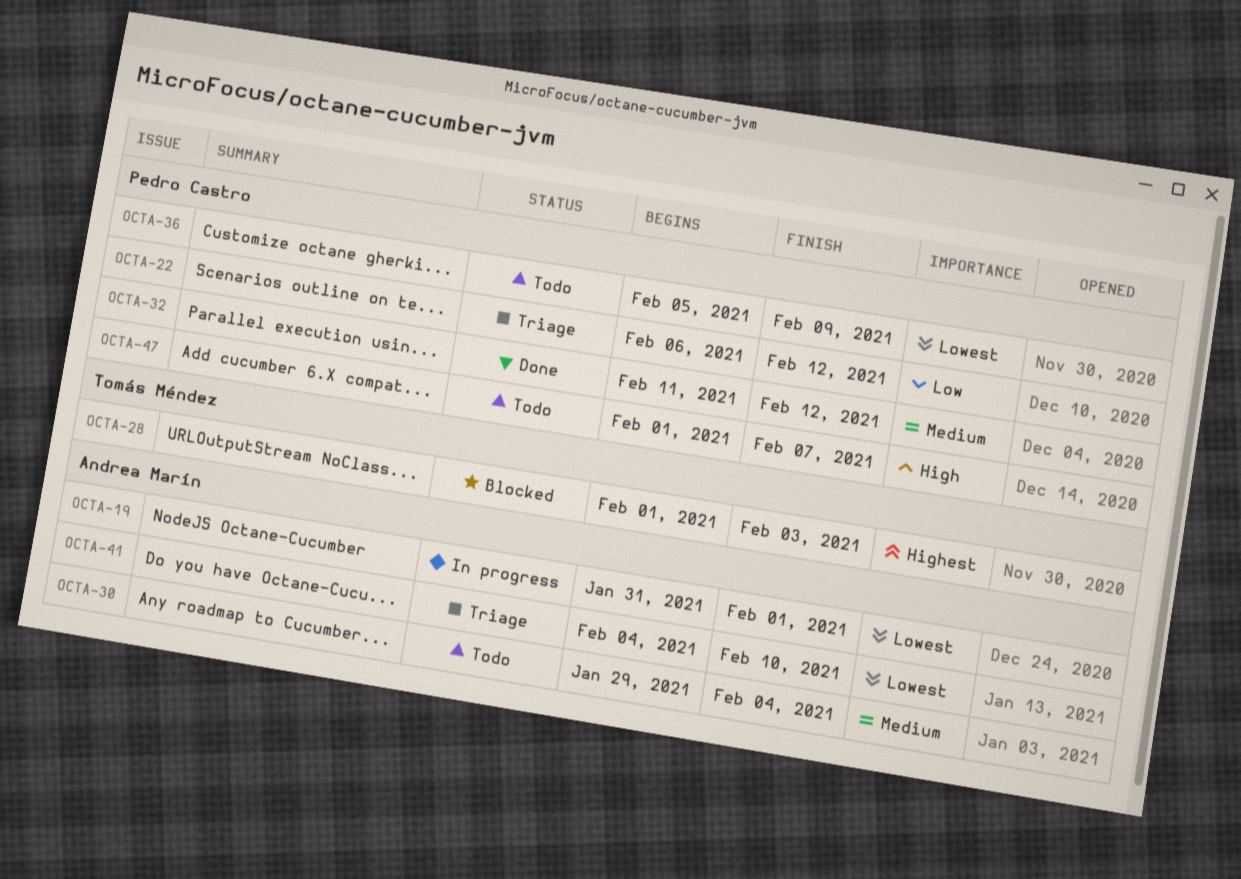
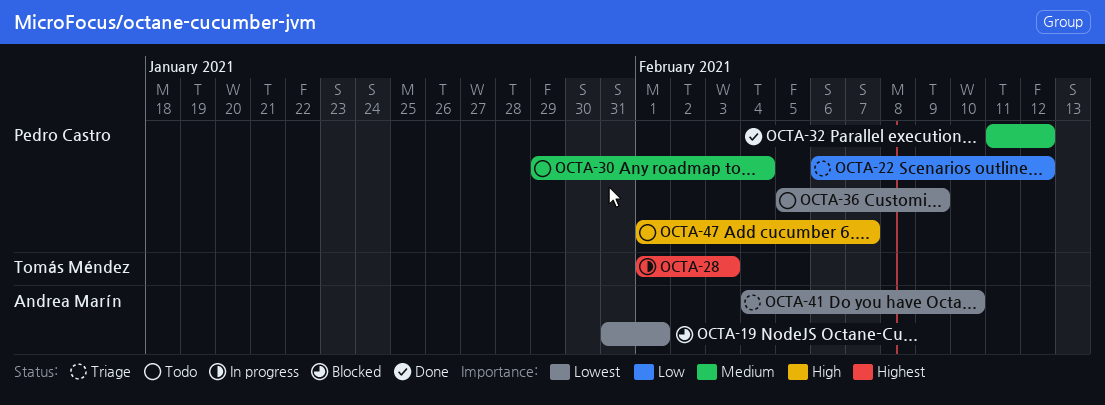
OCTA-19, status: In progress -> Blocked
OCTA-28, status: Blocked -> In progress
OCTA-30, owner: Andrea Marín -> Pedro Castro

